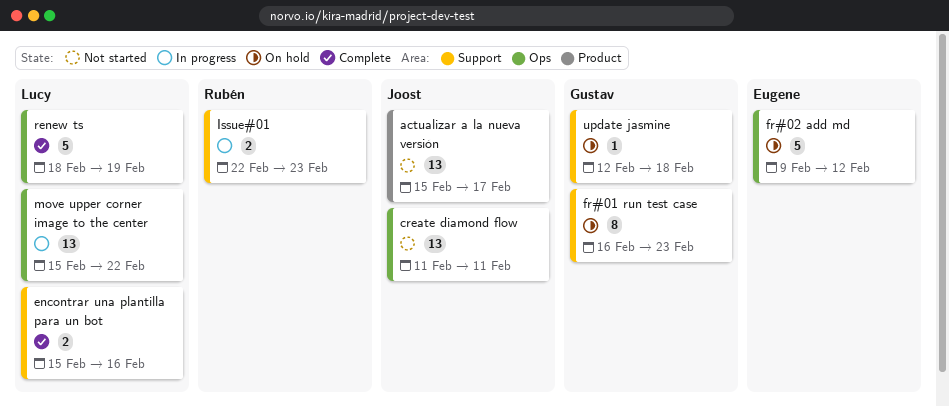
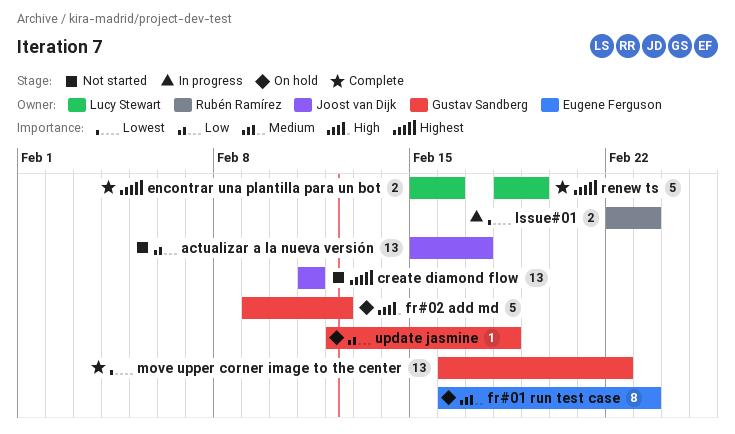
fr#01 run test case, owner: Gustav Sandberg -> Eugene Ferguson
fr#02 add md, owner: Eugene Ferguson -> Gustav Sandberg
move upper corner image to the center, status: In progress -> Complete
move upper corner image to the center, owner: Lucy Stewart -> Gustav Sandberg
move upper corner image to the center, start: Feb 15 -> Feb 16

